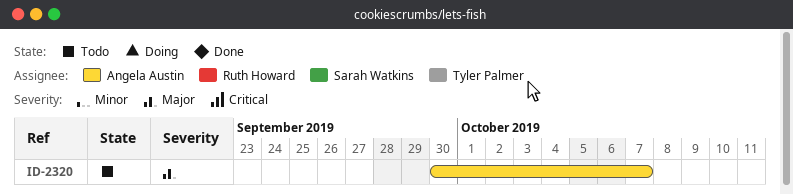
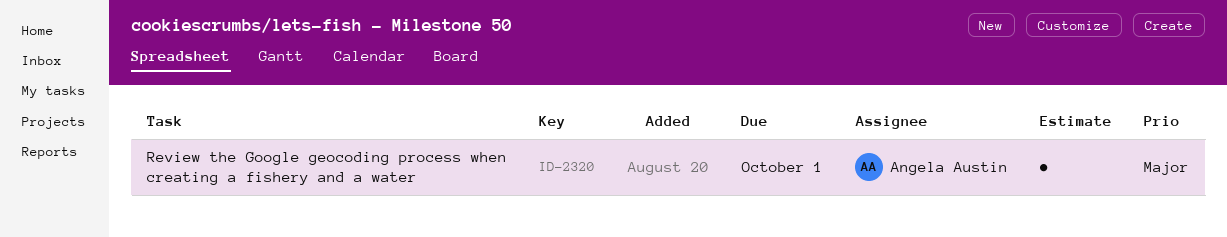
ID-2320, due: Oct 7 -> Oct 1

